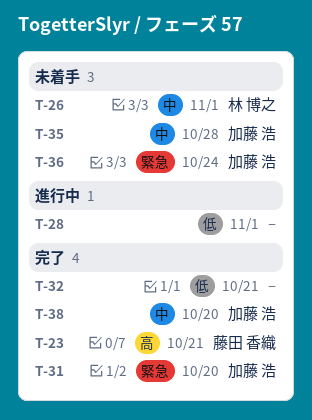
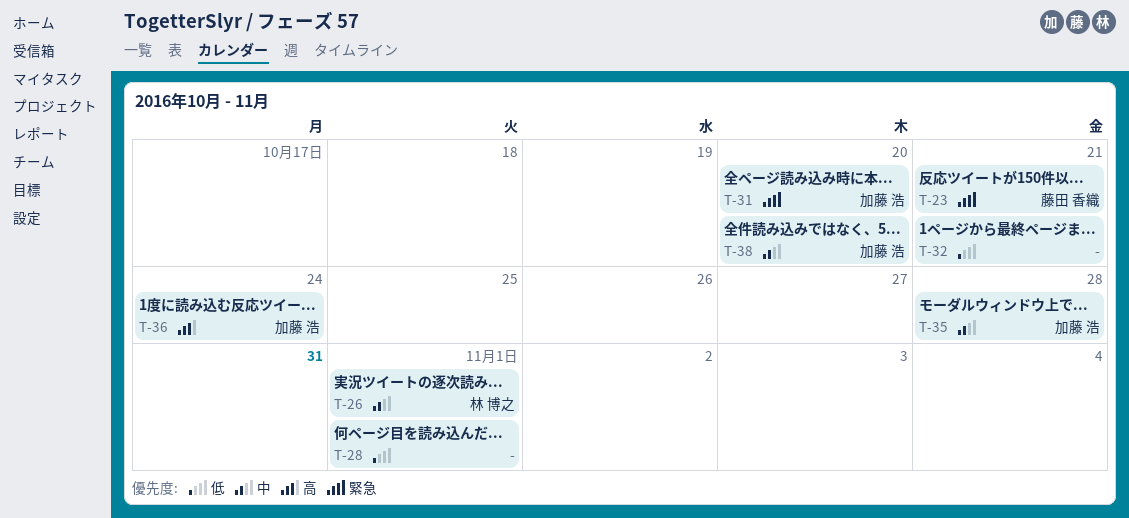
T-23, priority: 高 -> 緊急
T-36, priority: 緊急 -> 高

